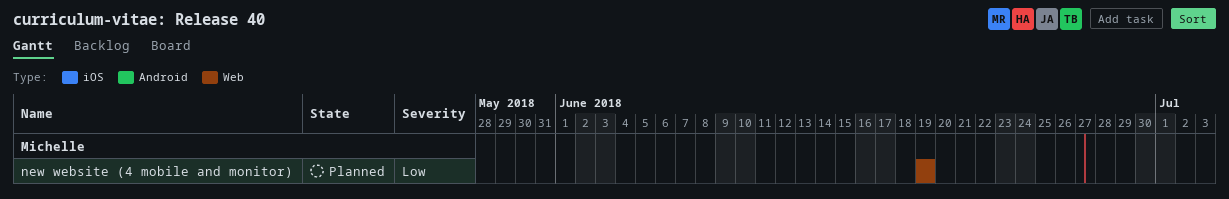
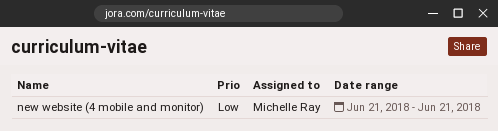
new website (4 mobile and monitor), start: Jun 19 -> Jun 21
new website (4 mobile and monitor), due: Jun 19 -> Jun 21

